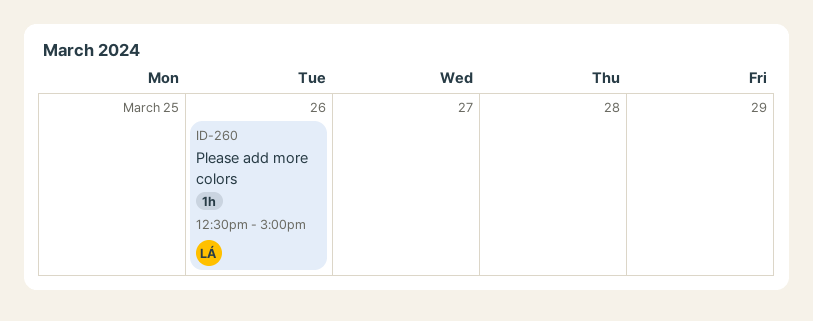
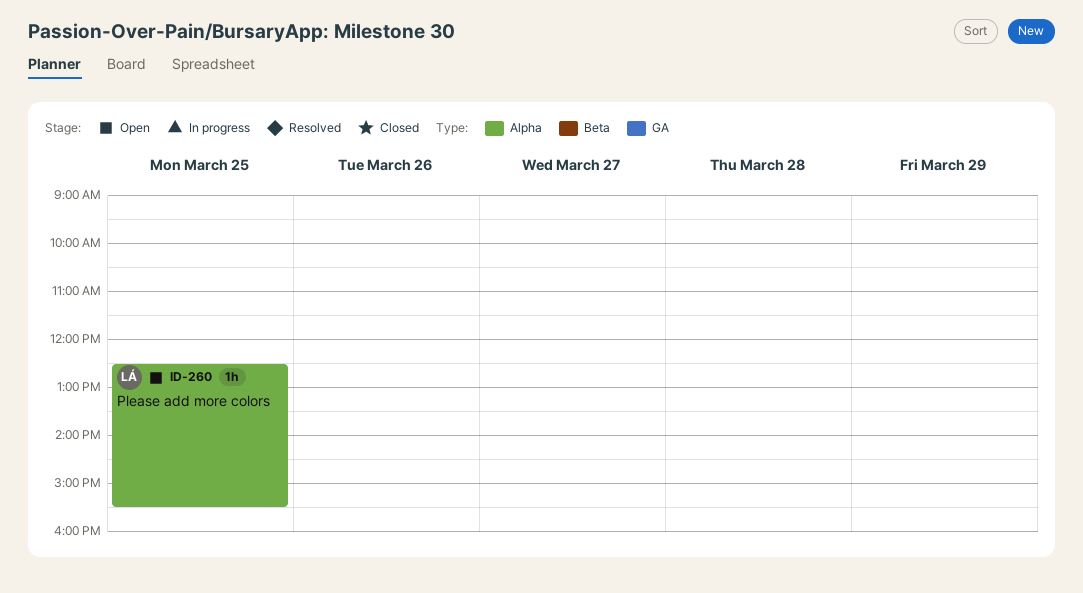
ID-260, day: Mar 26 -> Mar 25
ID-260, ends: 15:00 -> 15:30

